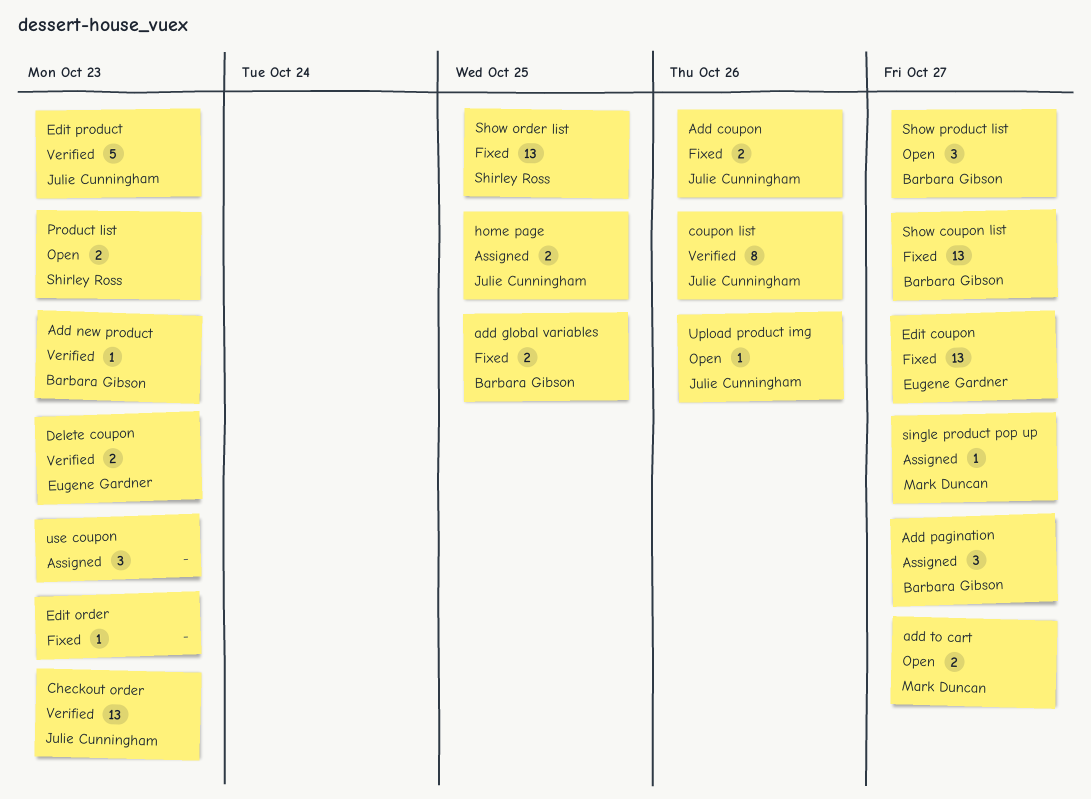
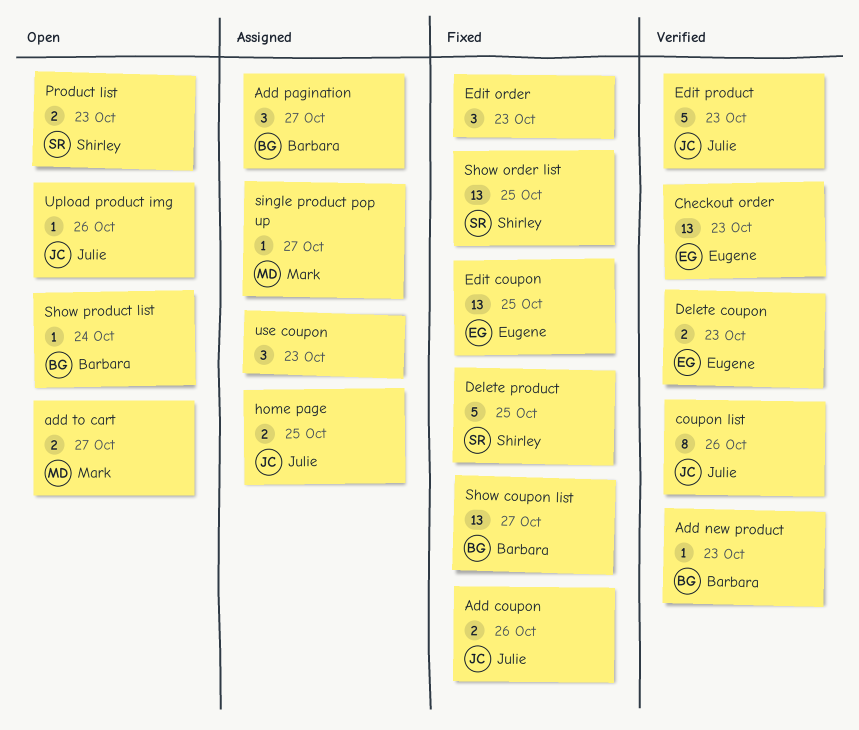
add global variables: present -> none
Checkout order, owner: Julie Cunningham -> Eugene Gardner
Delete product: none -> present
Edit coupon, due: Oct 27 -> Oct 25
Edit order, estimate: 1 -> 3
Show product list, estimate: 3 -> 1
Show product list, due: Oct 27 -> Oct 24

